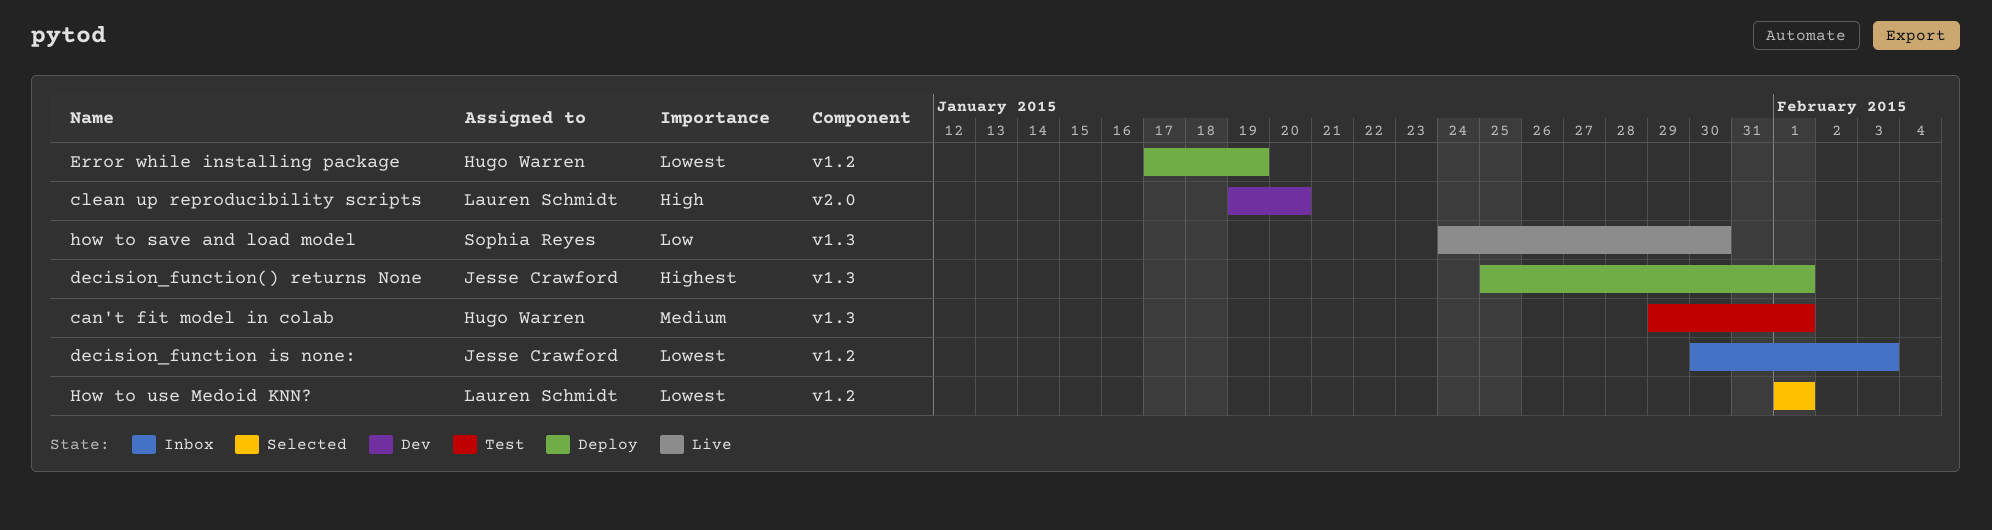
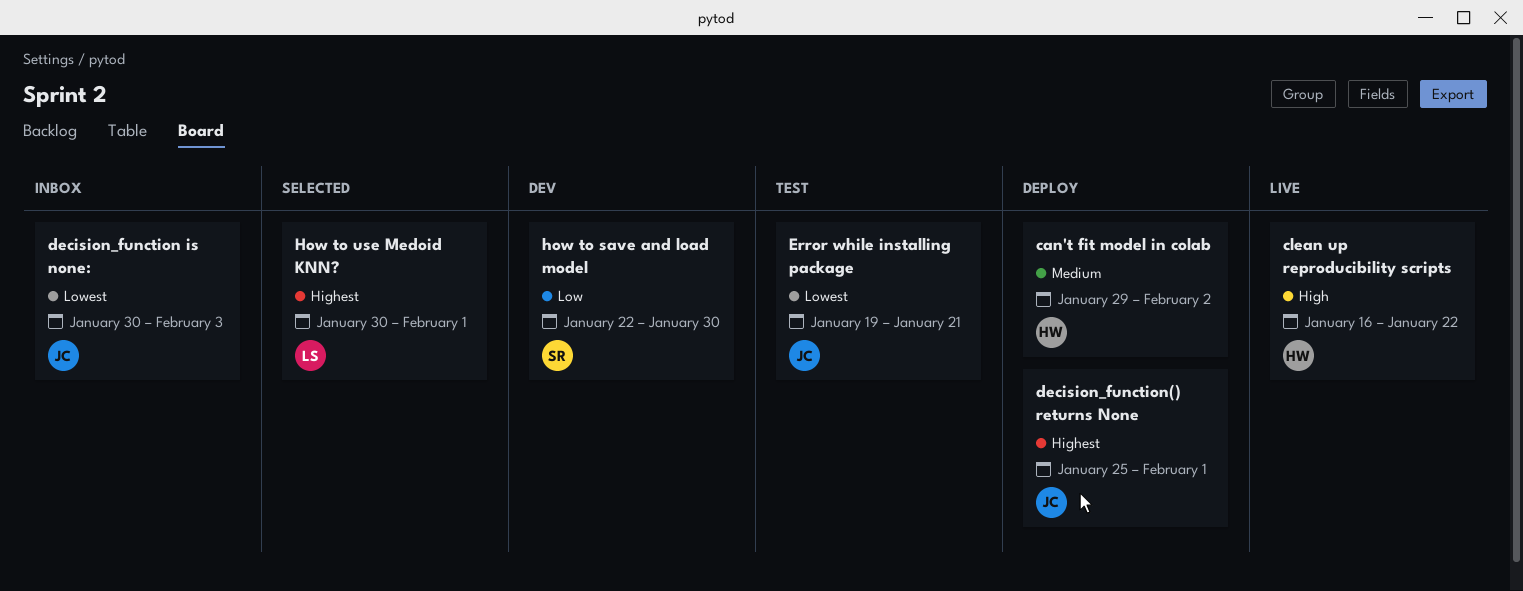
can't fit model in colab, status: Test -> Deploy
can't fit model in colab, due: Feb 1 -> Feb 2
clean up reproducibility scripts, status: Dev -> Live
clean up reproducibility scripts, owner: Lauren Schmidt -> Hugo Warren
clean up reproducibility scripts, start: Jan 19 -> Jan 16
clean up reproducibility scripts, due: Jan 20 -> Jan 22
Error while installing package, status: Deploy -> Test
Error while installing package, owner: Hugo Warren -> Jesse Crawford
Error while installing package, start: Jan 17 -> Jan 19
Error while installing package, due: Jan 19 -> Jan 21
how to save and load model, status: Live -> Dev
how to save and load model, start: Jan 24 -> Jan 22
How to use Medoid KNN?, priority: Lowest -> Highest
How to use Medoid KNN?, start: Feb 1 -> Jan 30

